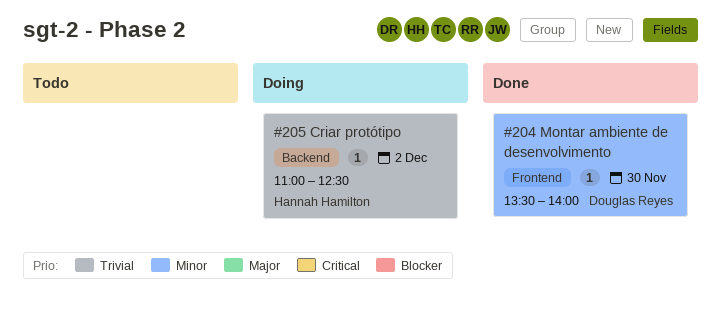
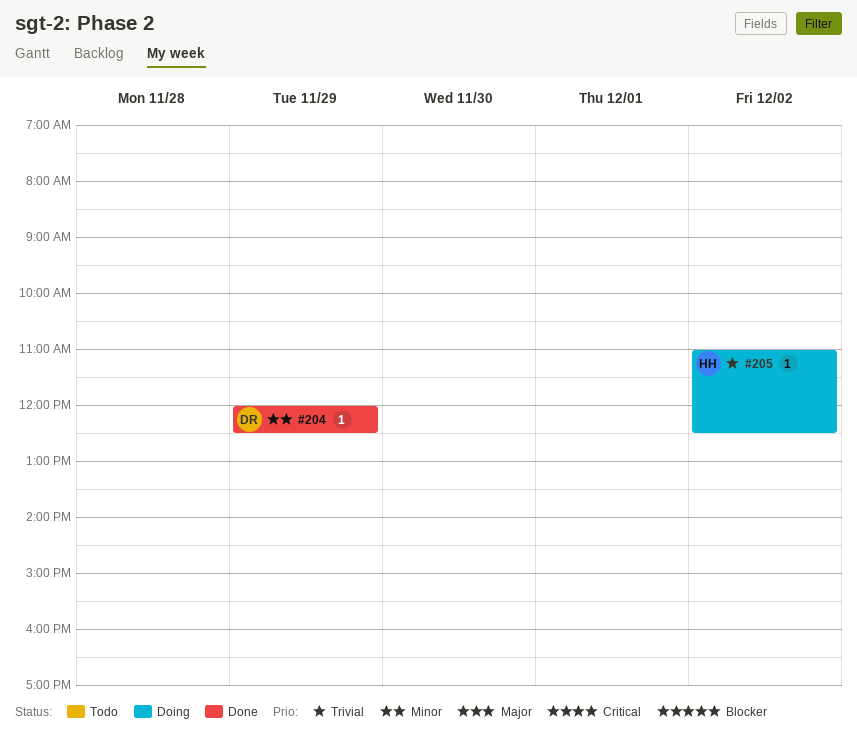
#204, day: Nov 30 -> Nov 29
#204, begins: 13:30 -> 12:00
#204, ends: 14:00 -> 12:30

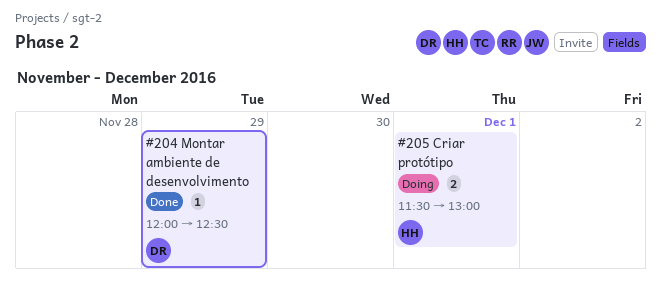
#205, estimate: 1 -> 2
#205, day: Dec 2 -> Dec 1
#205, begins: 11:00 -> 11:30
#205, ends: 12:30 -> 13:00

